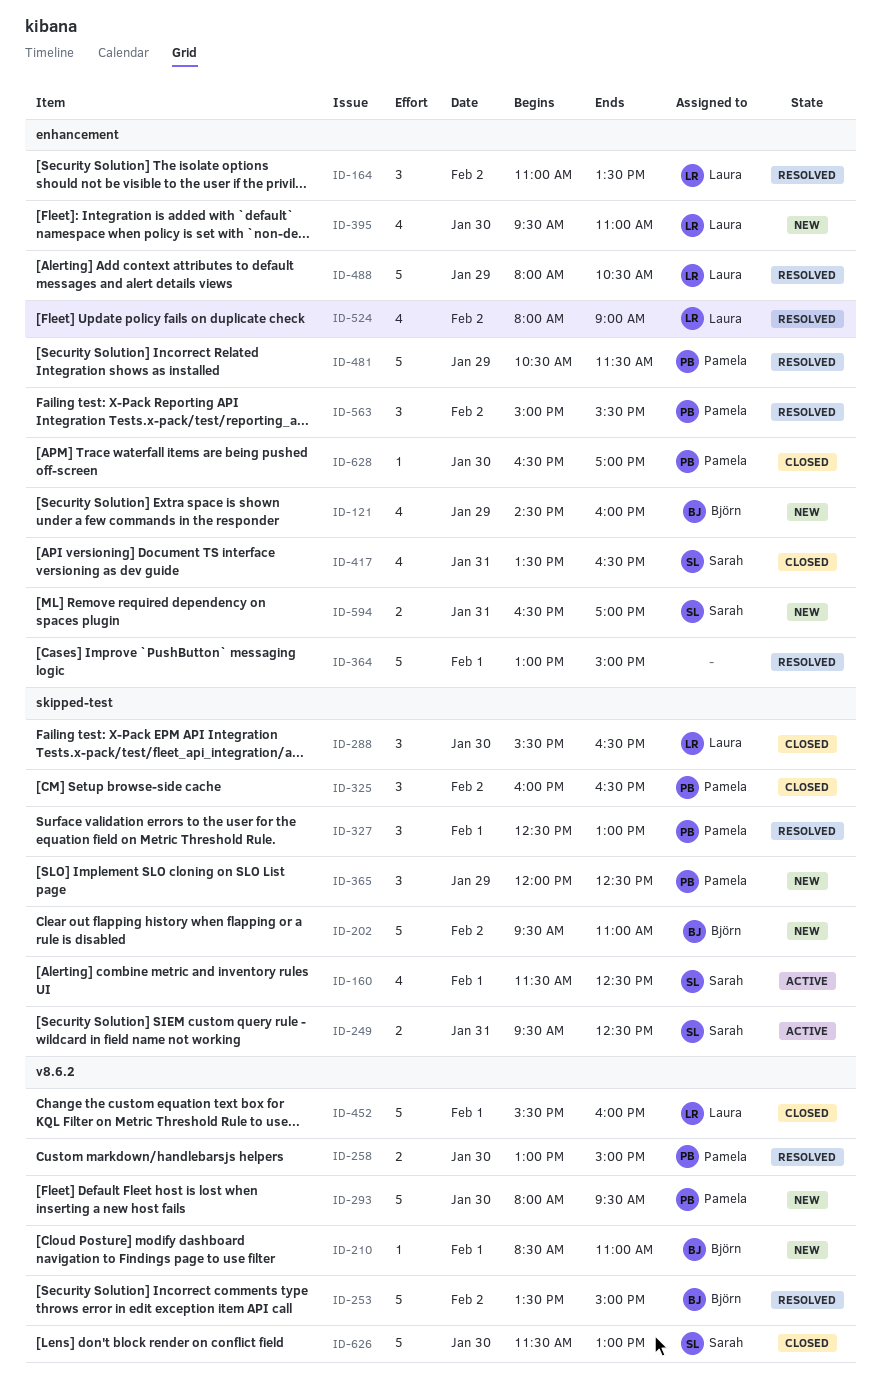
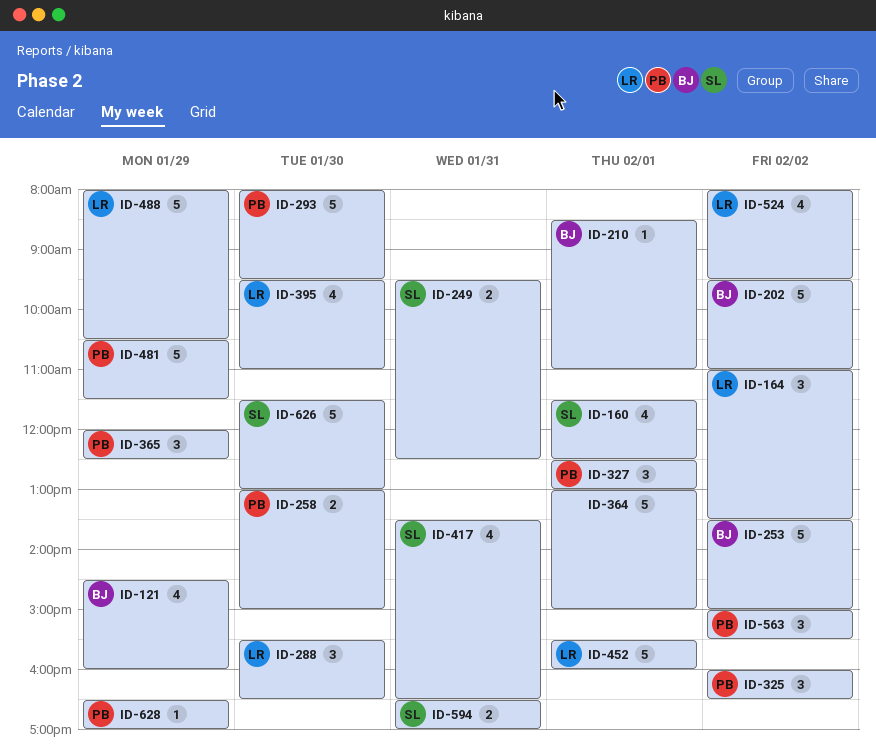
ID-524, ends: 09:00 -> 09:30
ID-628, day: Jan 30 -> Jan 29

